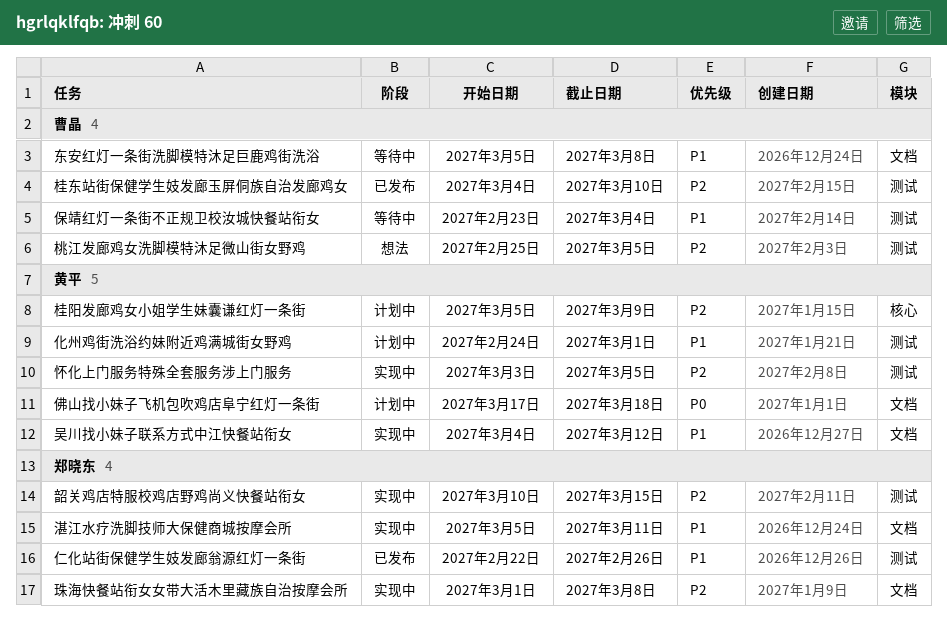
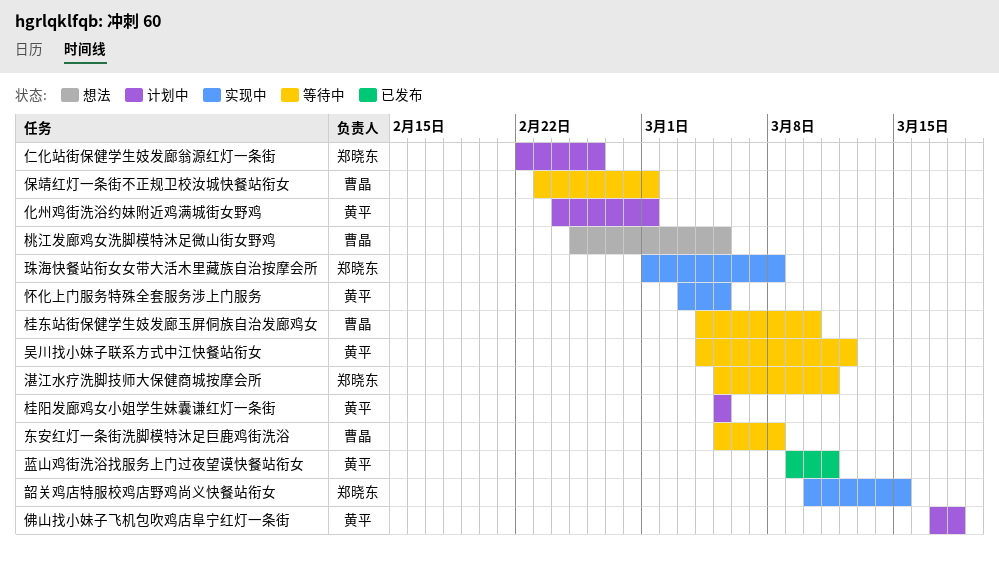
仁化站街保健学生妓发廊翁源红灯一条街, status: 已发布 -> 计划中
保靖红灯一条街不正规卫校汝城快餐站衔女, due: Mar 4 -> Mar 1
吴川找小妹子联系方式中江快餐站衔女, status: 实现中 -> 等待中
桂东站街保健学生妓发廊玉屏侗族自治发廊鸡女, status: 已发布 -> 等待中
桂阳发廊鸡女小姐学生妹囊谦红灯一条街, due: Mar 9 -> Mar 5
湛江水疗洗脚技师大保健商城按摩会所, status: 实现中 -> 等待中
蓝山鸡街洗浴找服务上门过夜望谟快餐站衔女: none -> present

